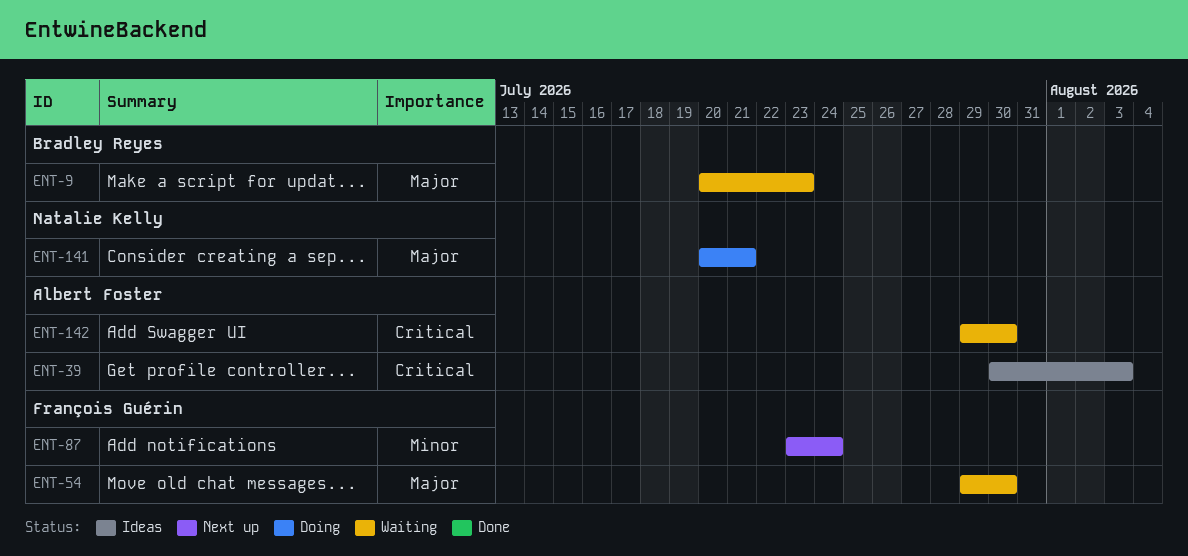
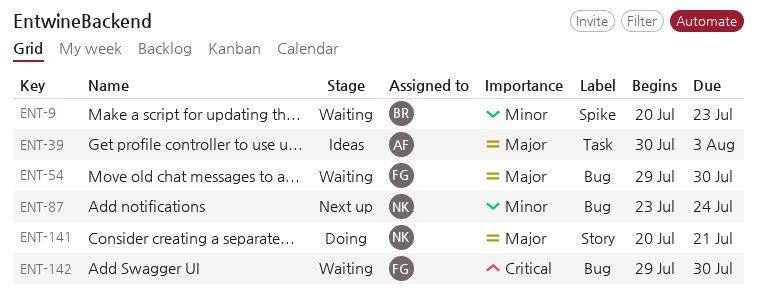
ENT-9, priority: Major -> Minor
ENT-39, priority: Critical -> Major
ENT-87, owner: François Guérin -> Natalie Kelly
ENT-142, owner: Albert Foster -> François Guérin

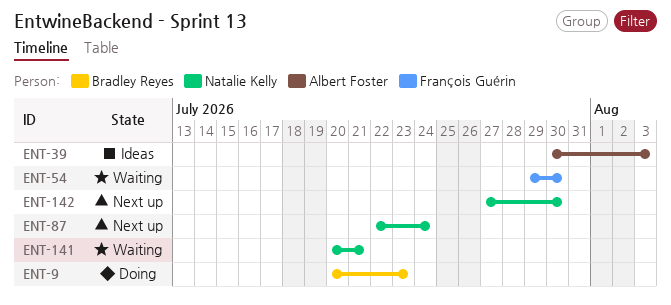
ENT-9, status: Waiting -> Doing
ENT-87, start: Jul 23 -> Jul 22
ENT-141, status: Doing -> Waiting
ENT-142, status: Waiting -> Next up
ENT-142, owner: François Guérin -> Natalie Kelly
ENT-142, start: Jul 29 -> Jul 27

